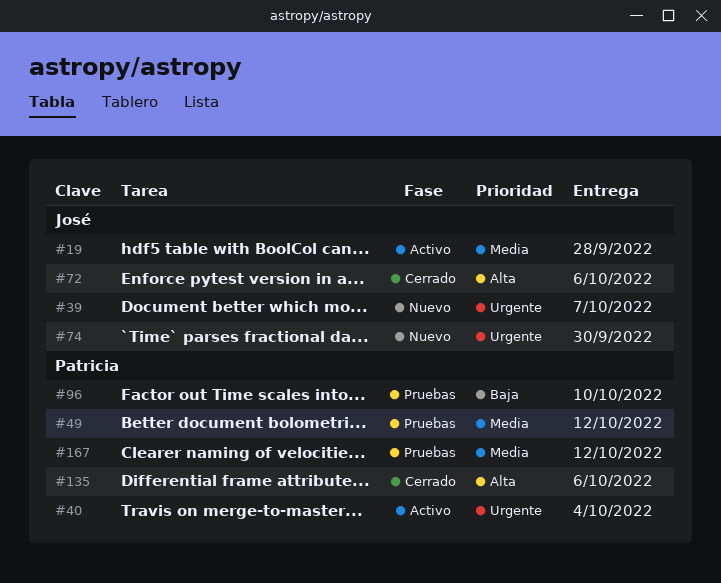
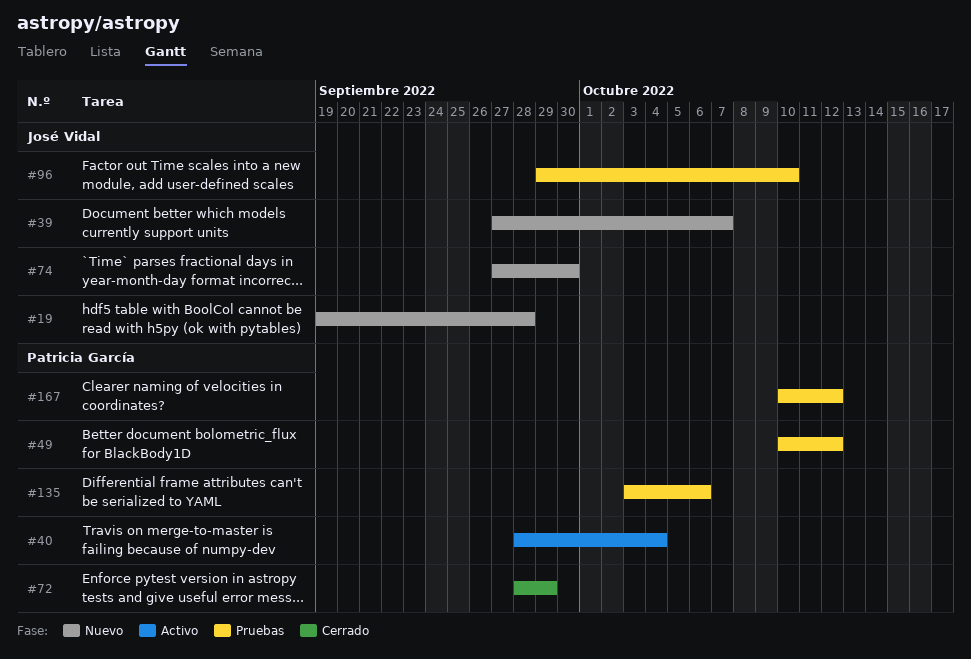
#19, status: Activo -> Nuevo
#72, owner: José Vidal -> Patricia García
#72, due: Oct 6 -> Sep 29
#96, owner: Patricia García -> José Vidal
#135, status: Cerrado -> Pruebas

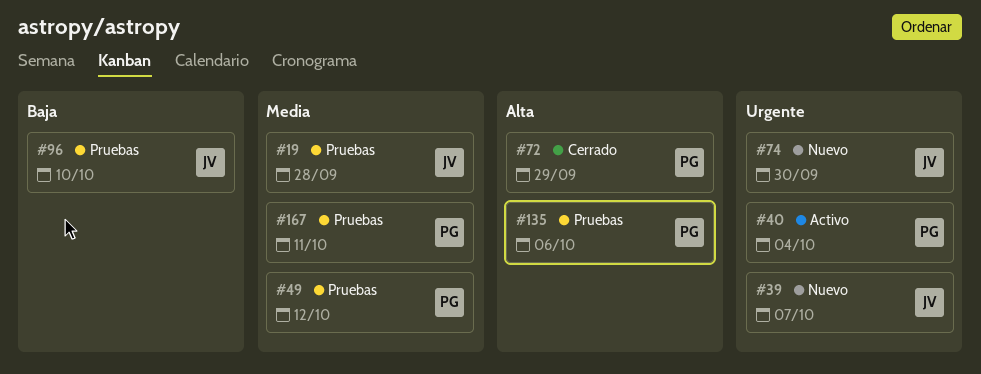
#19, status: Nuevo -> Pruebas
#167, due: Oct 12 -> Oct 11

